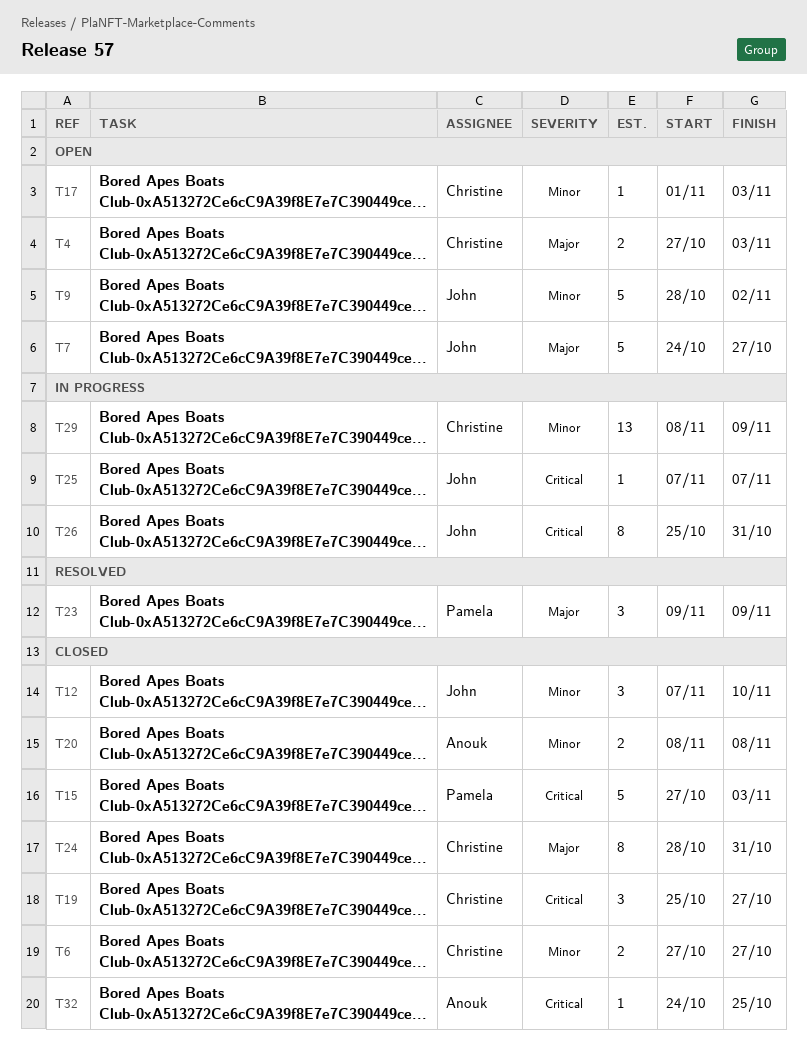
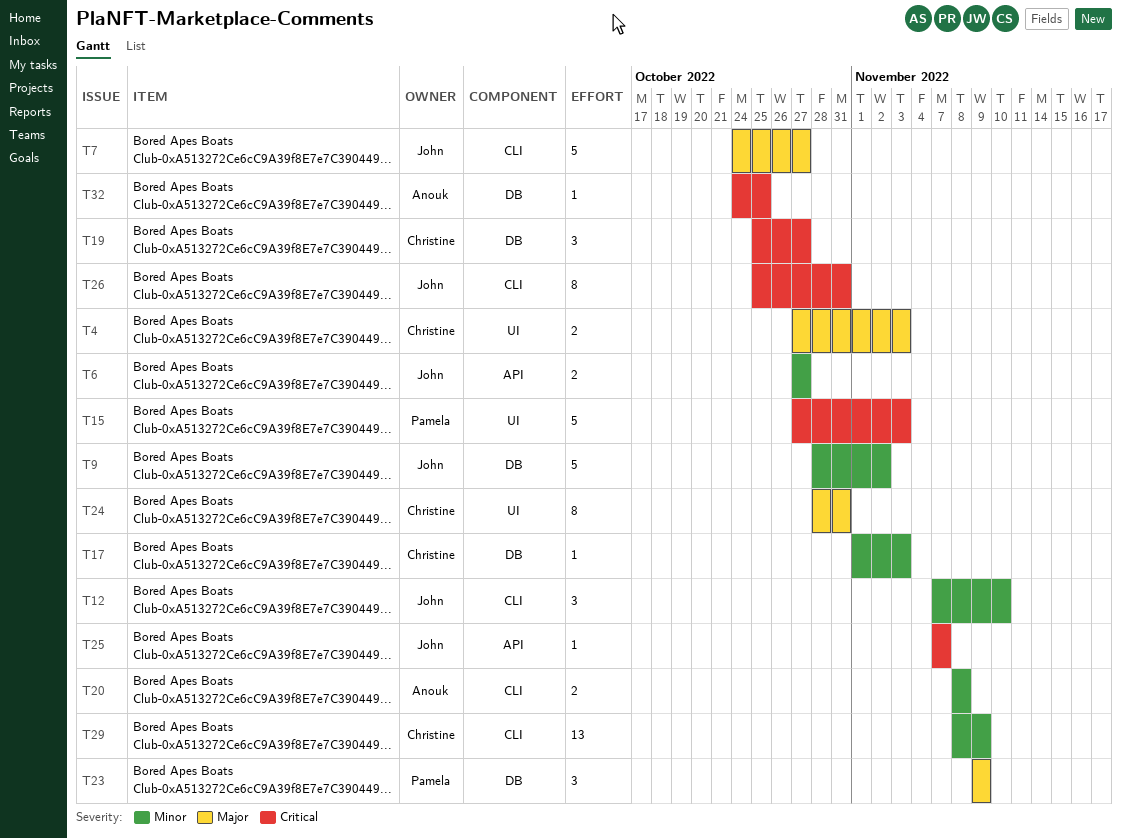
T6, owner: Christine -> John

